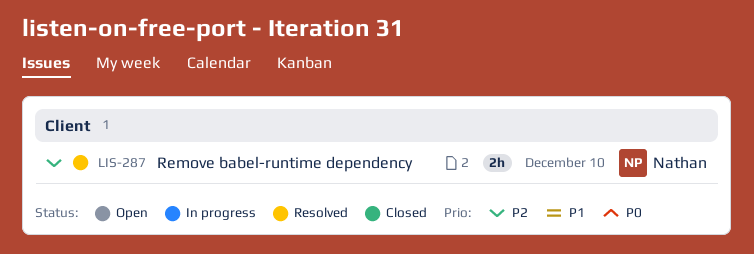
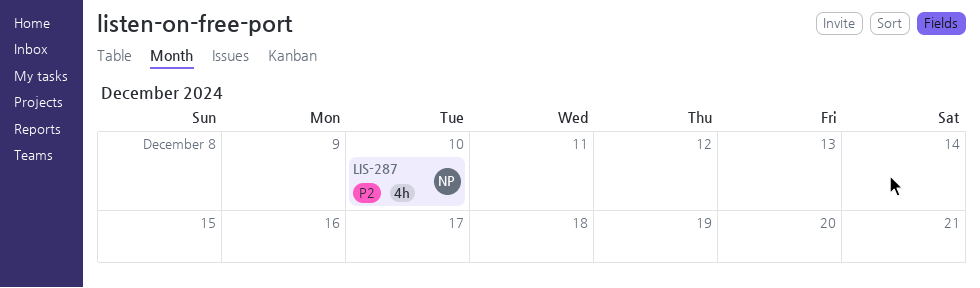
LIS-287, estimate: 2h -> 4h

